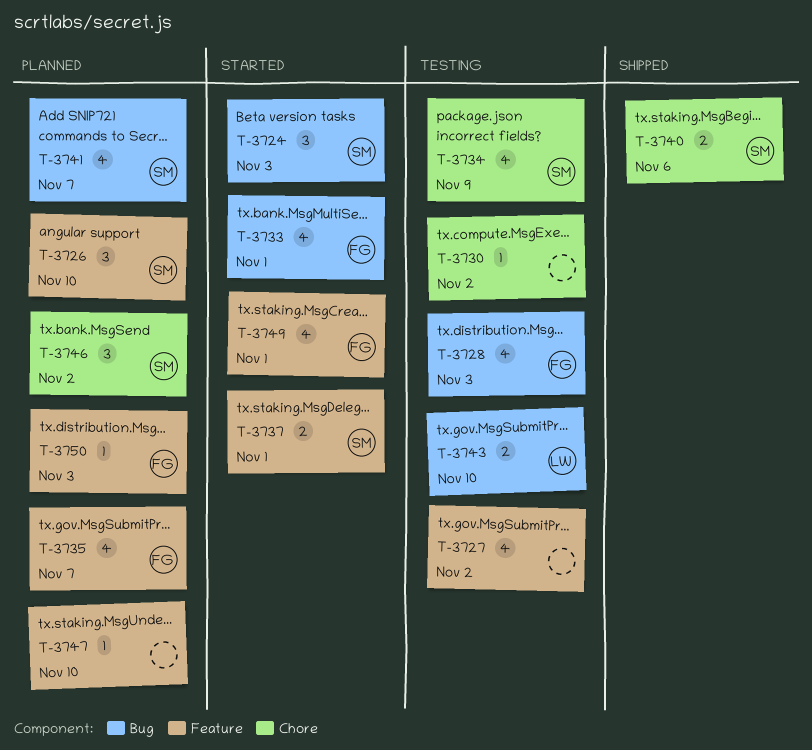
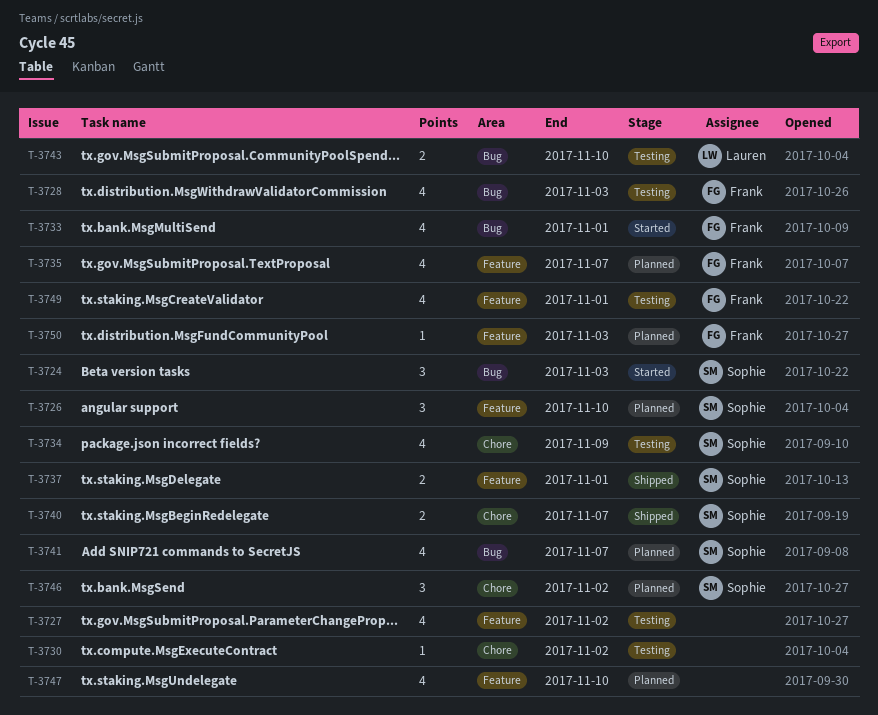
T-3737, status: Started -> Shipped
T-3740, due: Nov 6 -> Nov 7
T-3747, estimate: 1 -> 4
T-3749, status: Started -> Testing

